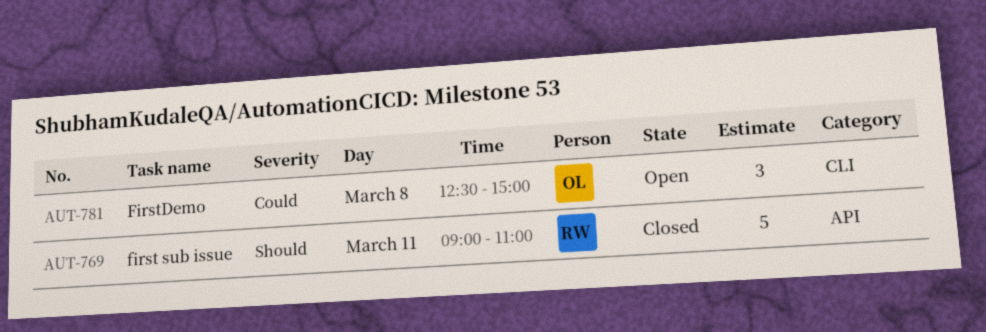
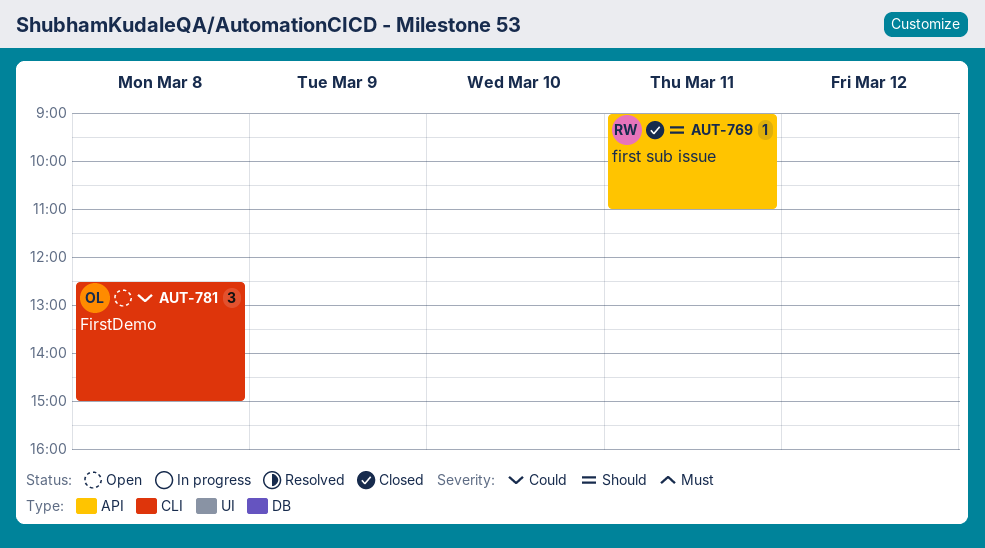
AUT-769, estimate: 5 -> 1

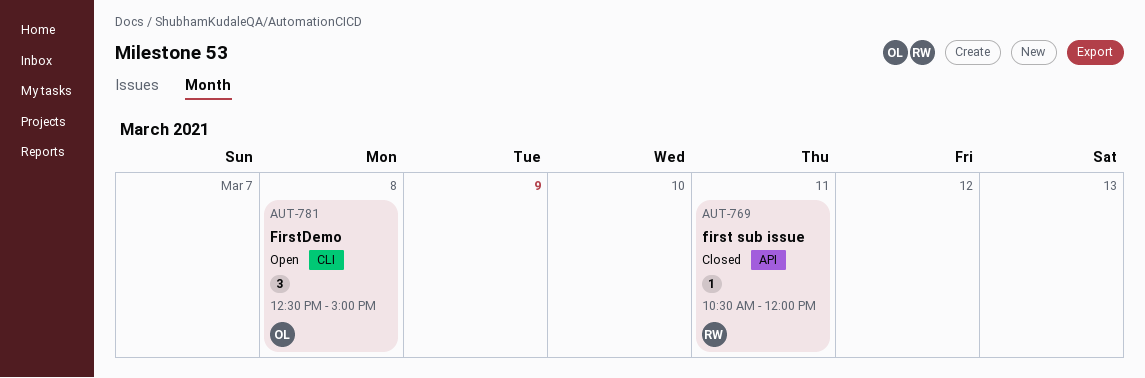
AUT-769, begins: 09:00 -> 10:30
AUT-769, ends: 11:00 -> 12:00

